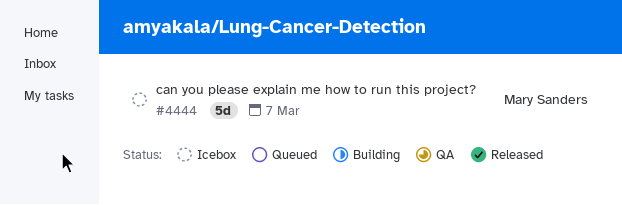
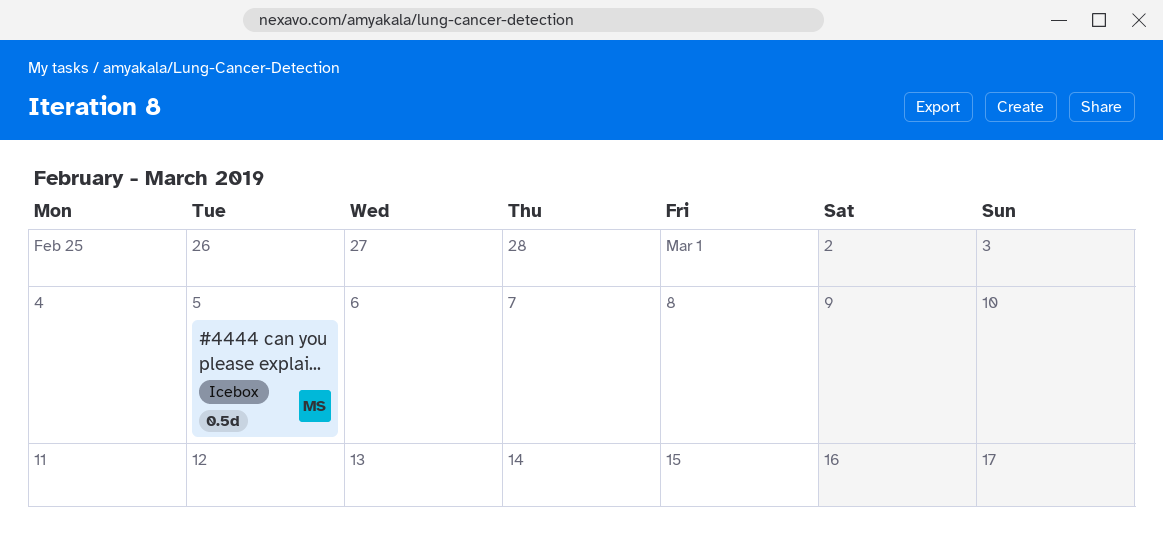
#4444, estimate: 5d -> 0.5d
#4444, due: Mar 7 -> Mar 5

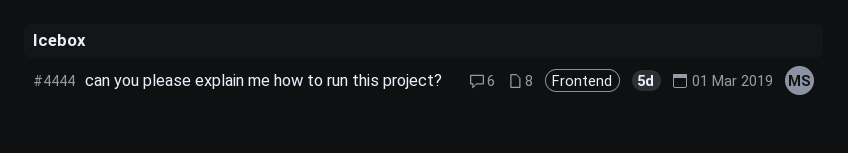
#4444, estimate: 0.5d -> 5d
#4444, due: Mar 5 -> Mar 1

